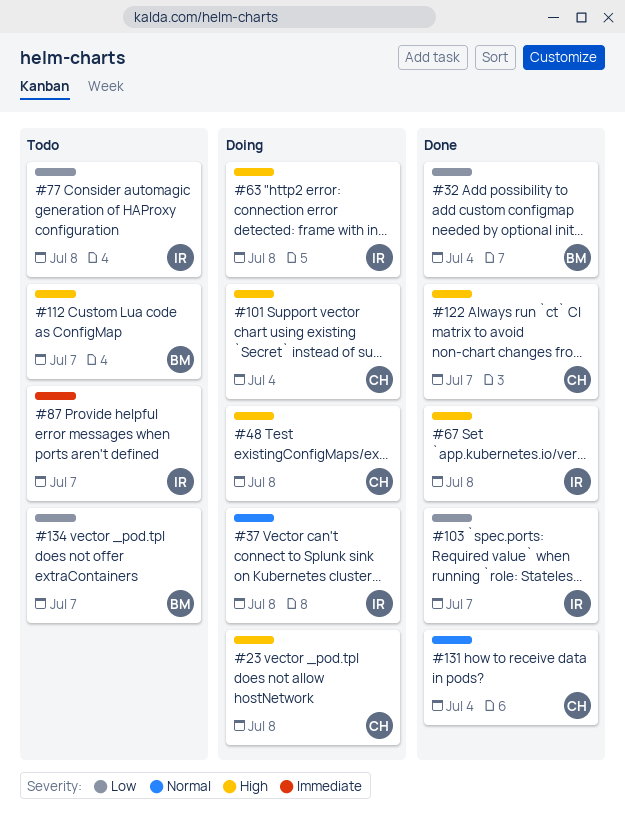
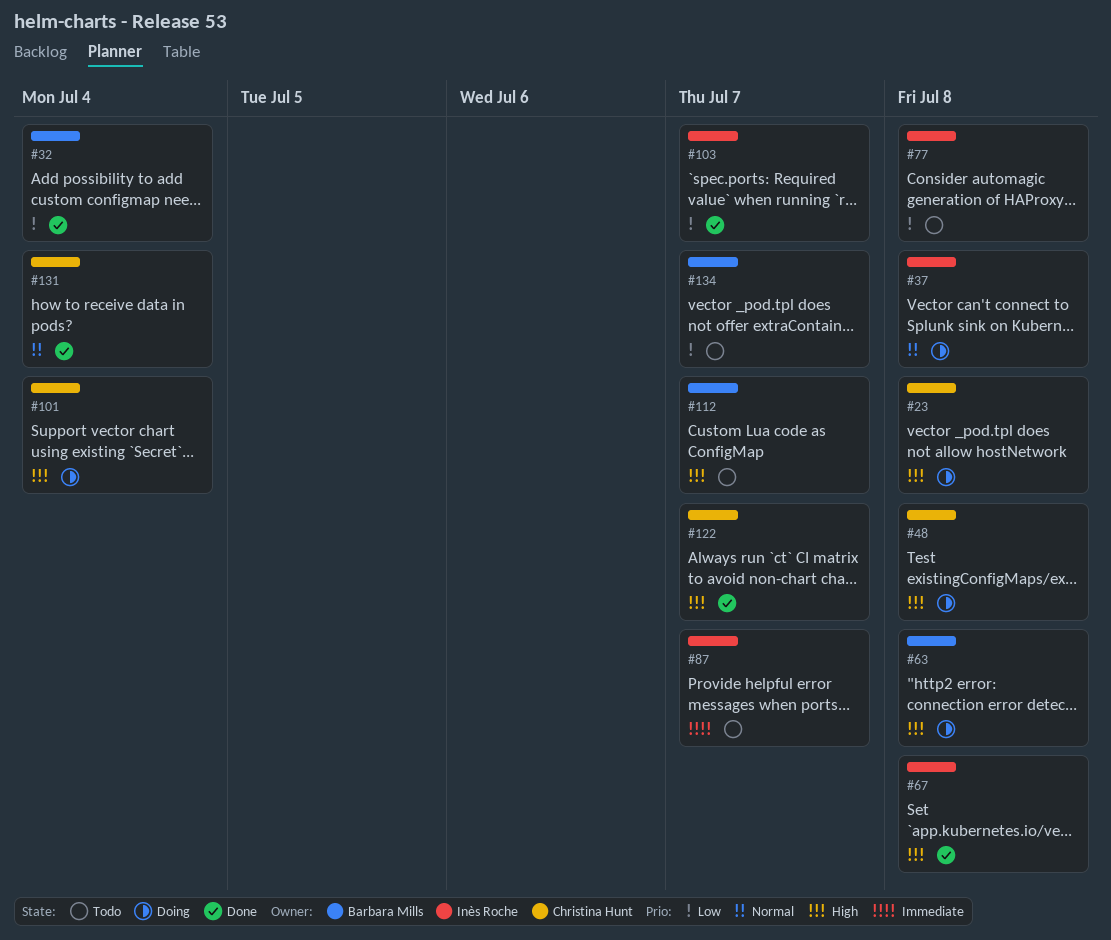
#63, owner: Inès Roche -> Barbara Mills

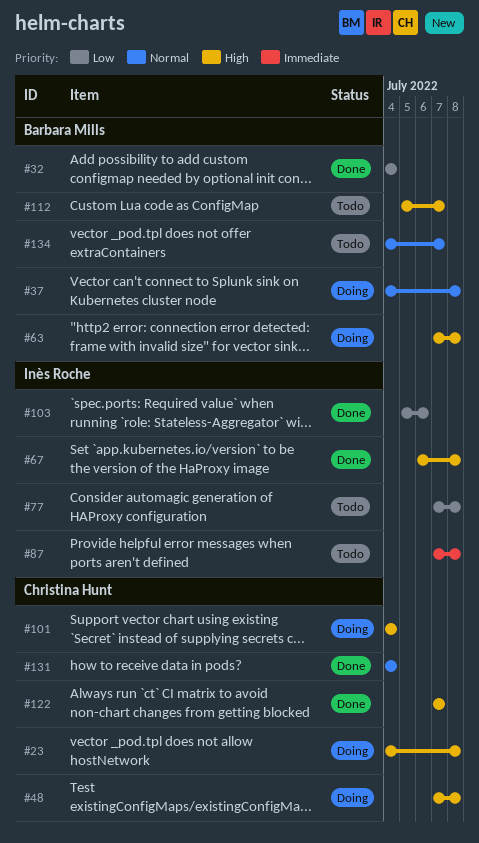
#37, owner: Inès Roche -> Barbara Mills
#87, due: Jul 7 -> Jul 8
#103, due: Jul 7 -> Jul 6
#134, priority: Low -> Normal

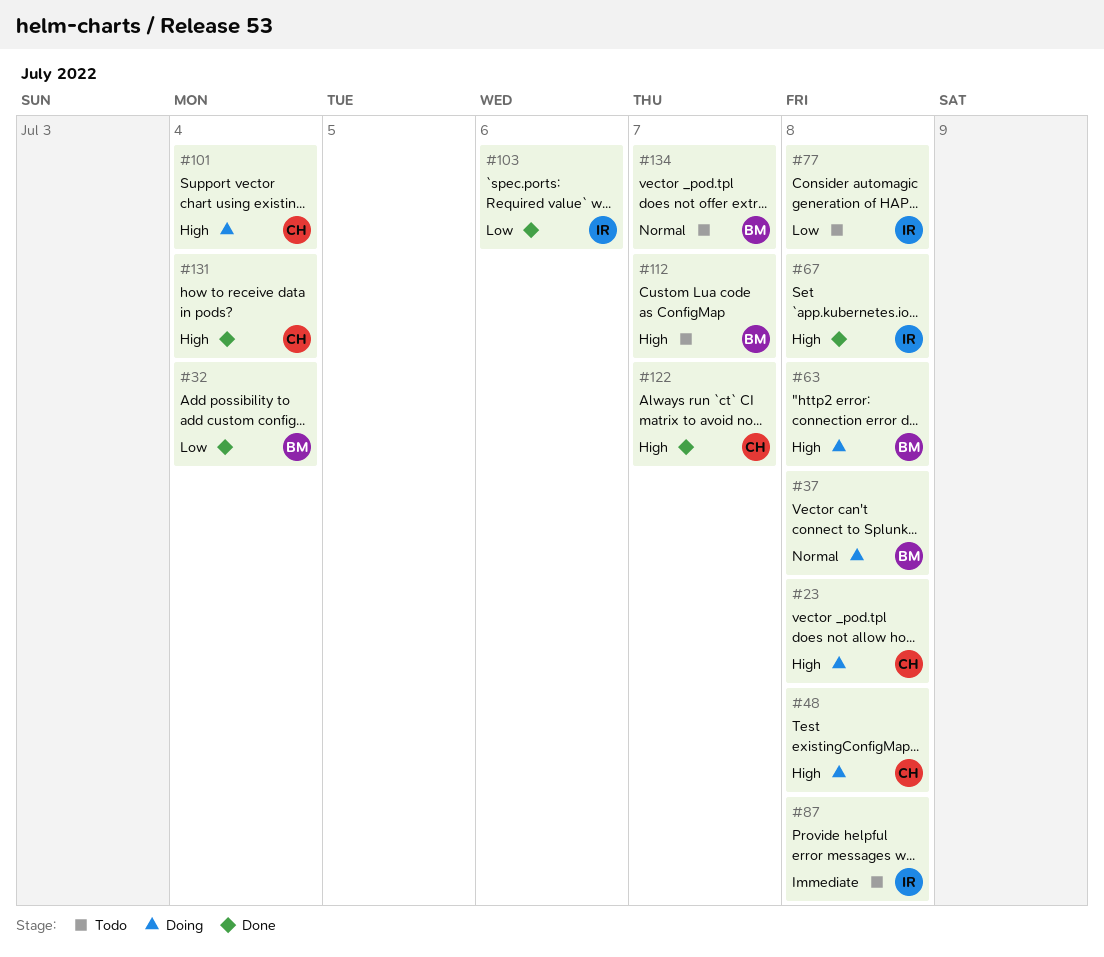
#131, priority: Normal -> High

